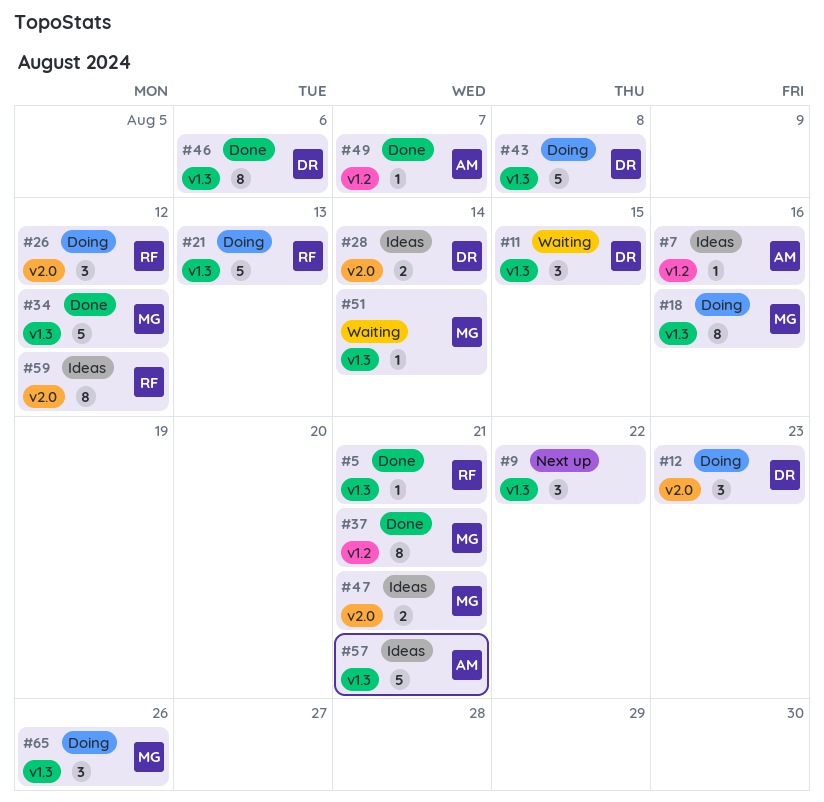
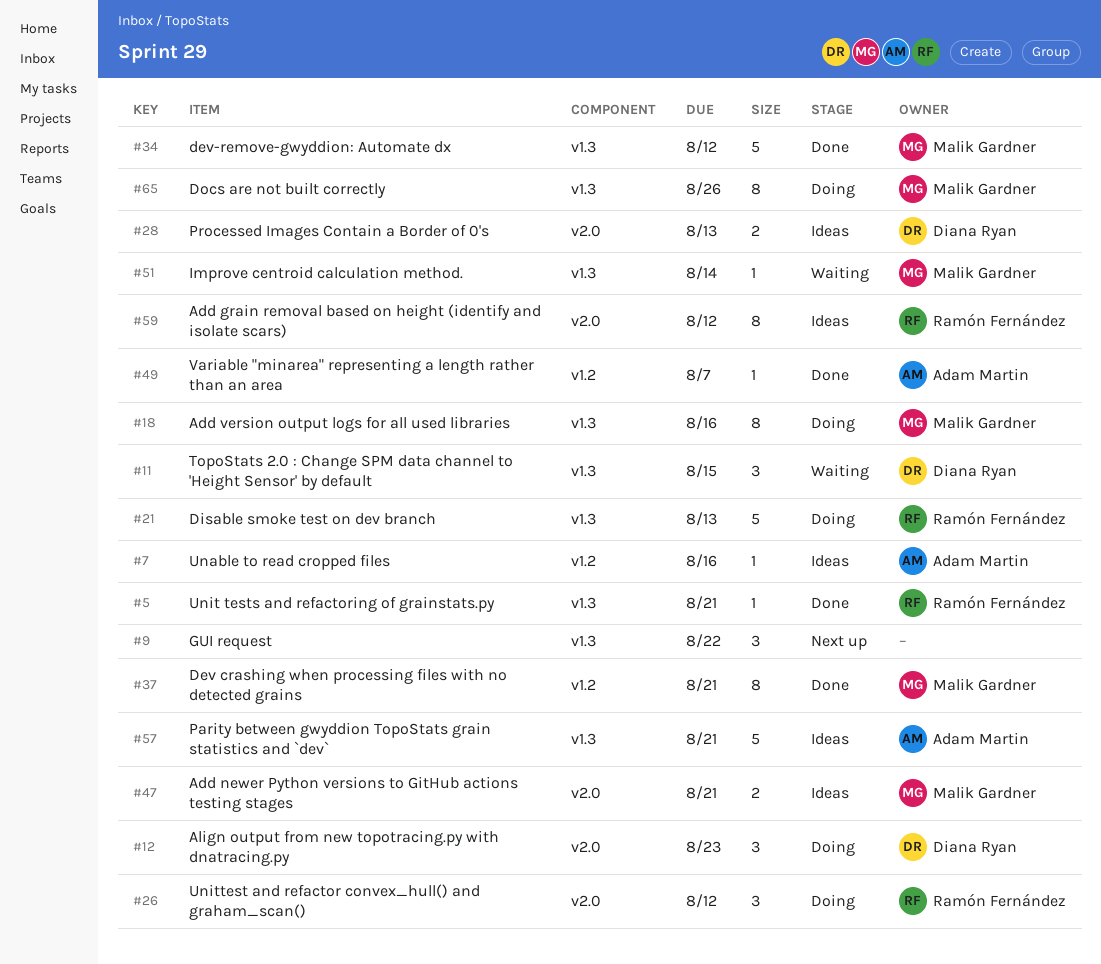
#28, due: Aug 14 -> Aug 13
#43: present -> none
#46: present -> none
#65, estimate: 3 -> 8

